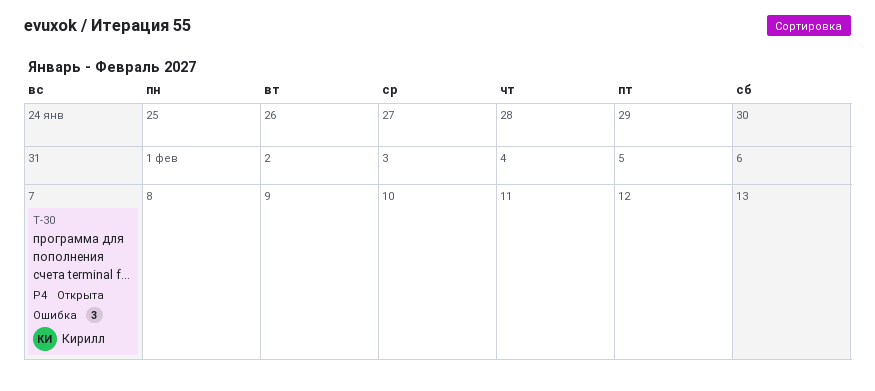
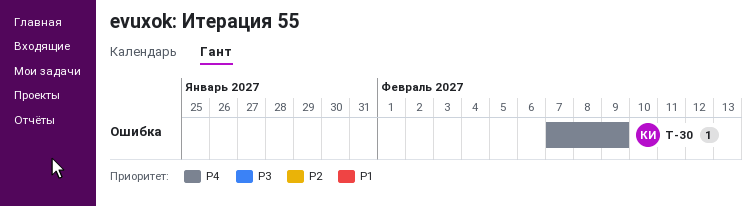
T-30, estimate: 3 -> 1
T-30, due: Feb 7 -> Feb 9

